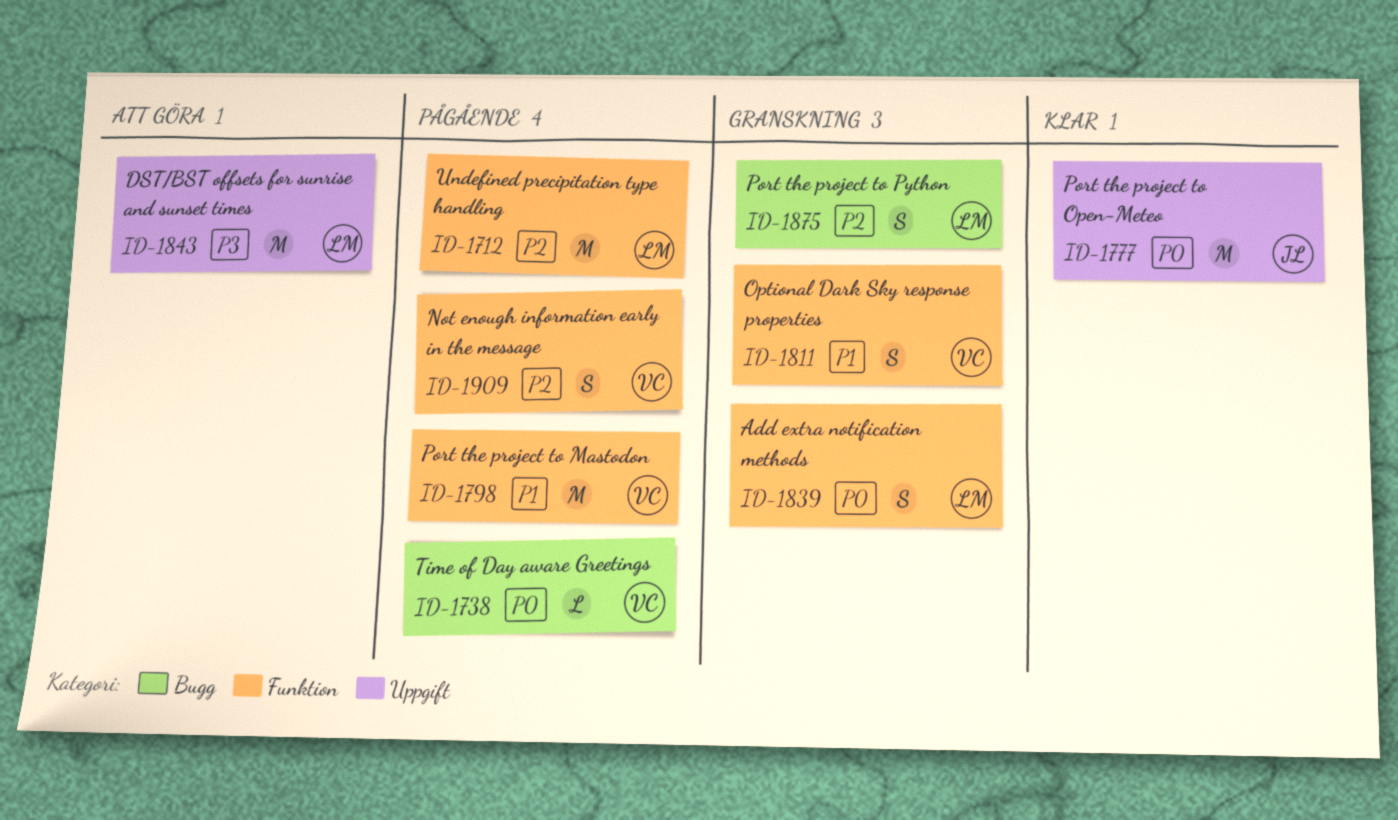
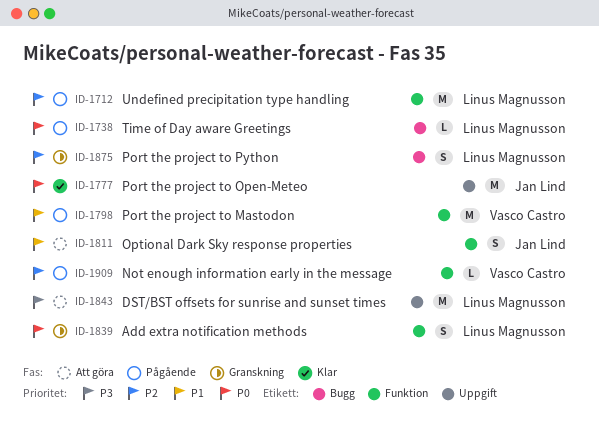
ID-1738, owner: Vasco Castro -> Linus Magnusson
ID-1811, status: Granskning -> Att göra
ID-1811, owner: Vasco Castro -> Jan Lind
ID-1909, estimate: S -> L

